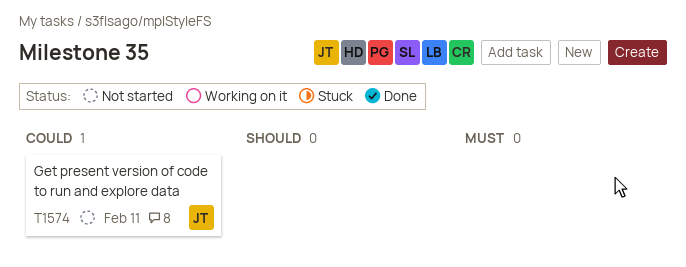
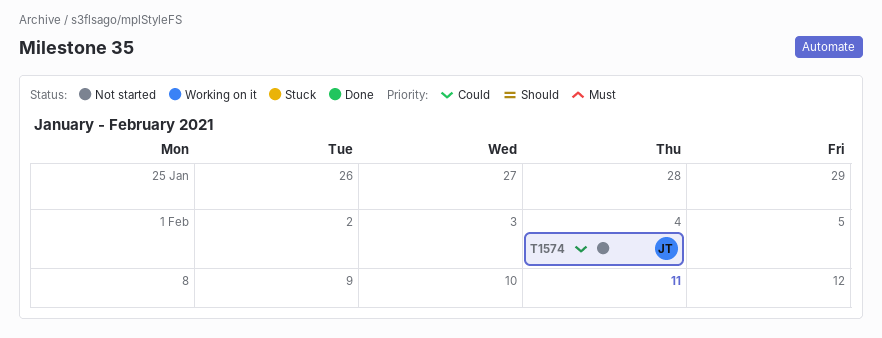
T1574, due: Feb 11 -> Feb 4

